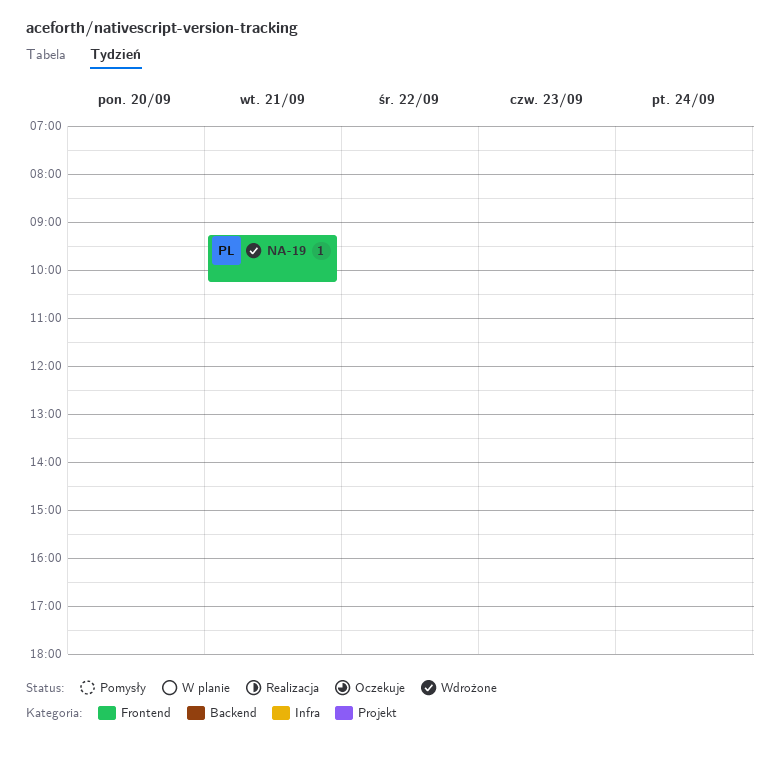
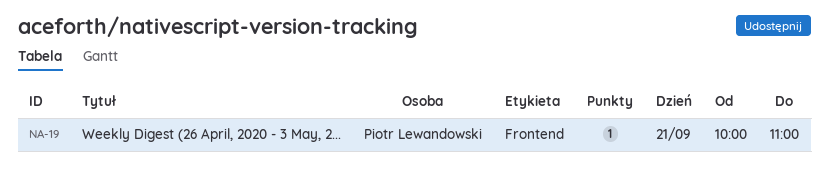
NA-19, begins: 09:15 -> 10:00
NA-19, ends: 10:15 -> 11:00

